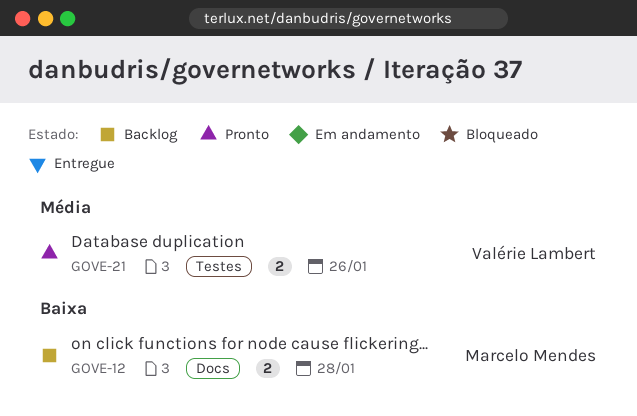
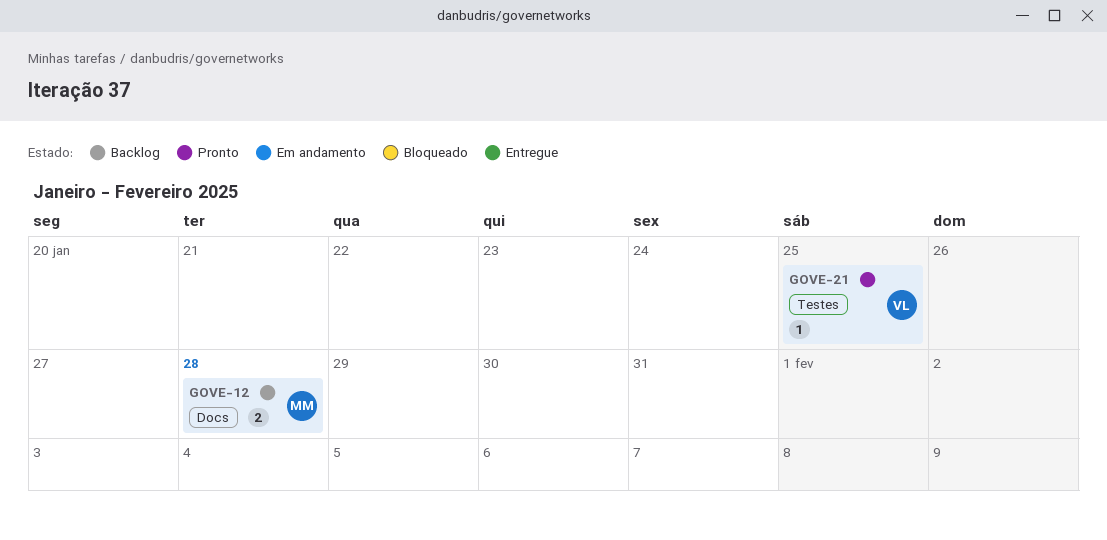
GOVE-21, estimate: 2 -> 1
GOVE-21, due: Jan 26 -> Jan 25

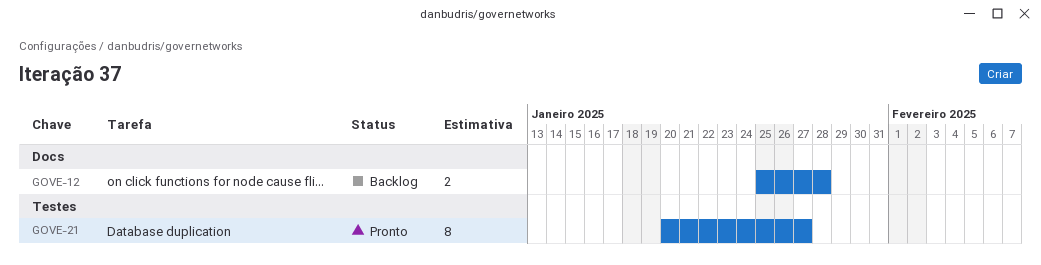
GOVE-21, estimate: 1 -> 8
GOVE-21, due: Jan 25 -> Jan 27

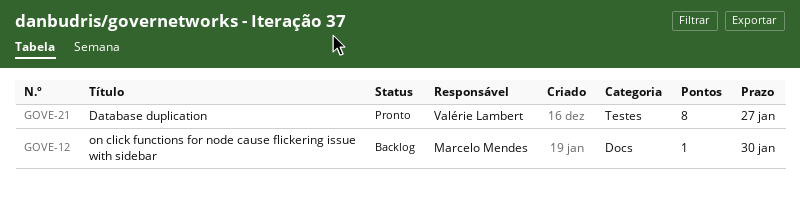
GOVE-12, estimate: 2 -> 1
GOVE-12, due: Jan 28 -> Jan 30

